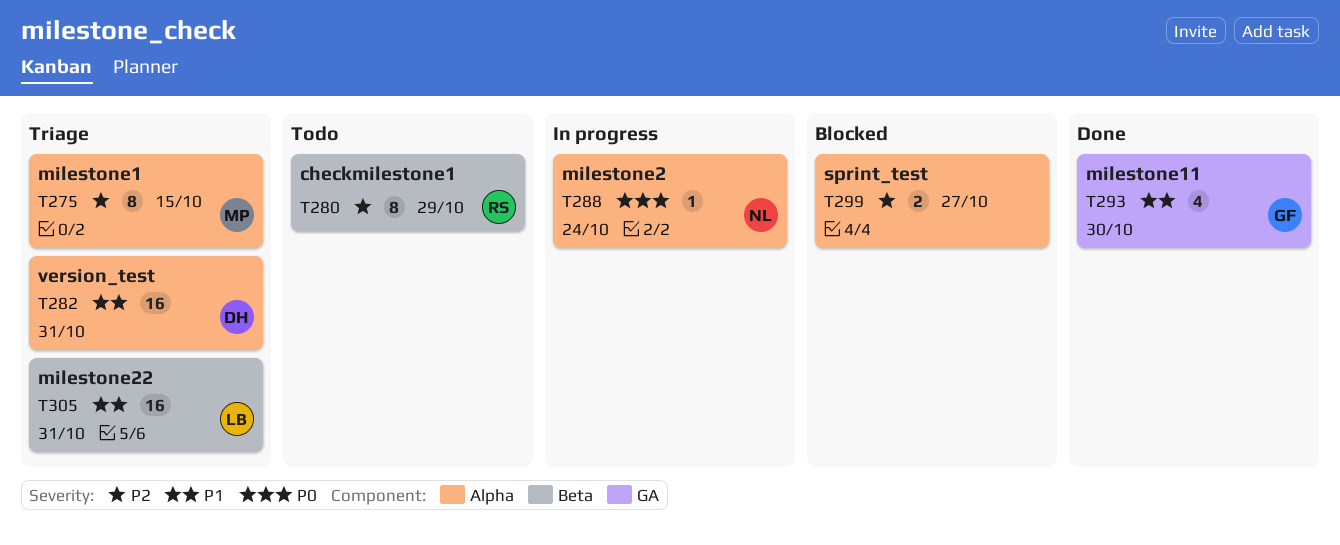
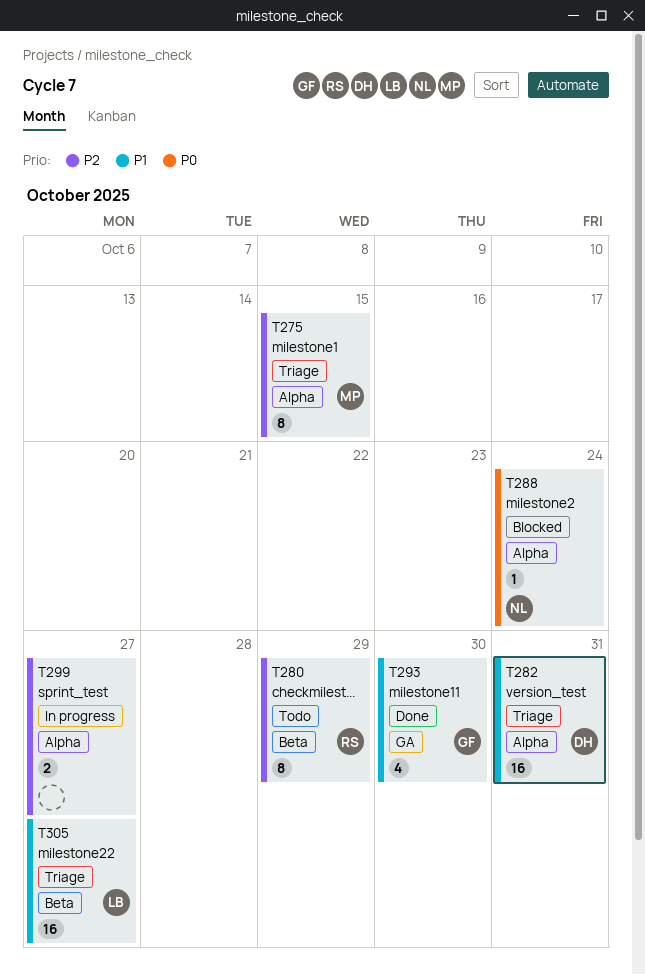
T288, status: In progress -> Blocked
T299, status: Blocked -> In progress
T305, due: Oct 31 -> Oct 27

